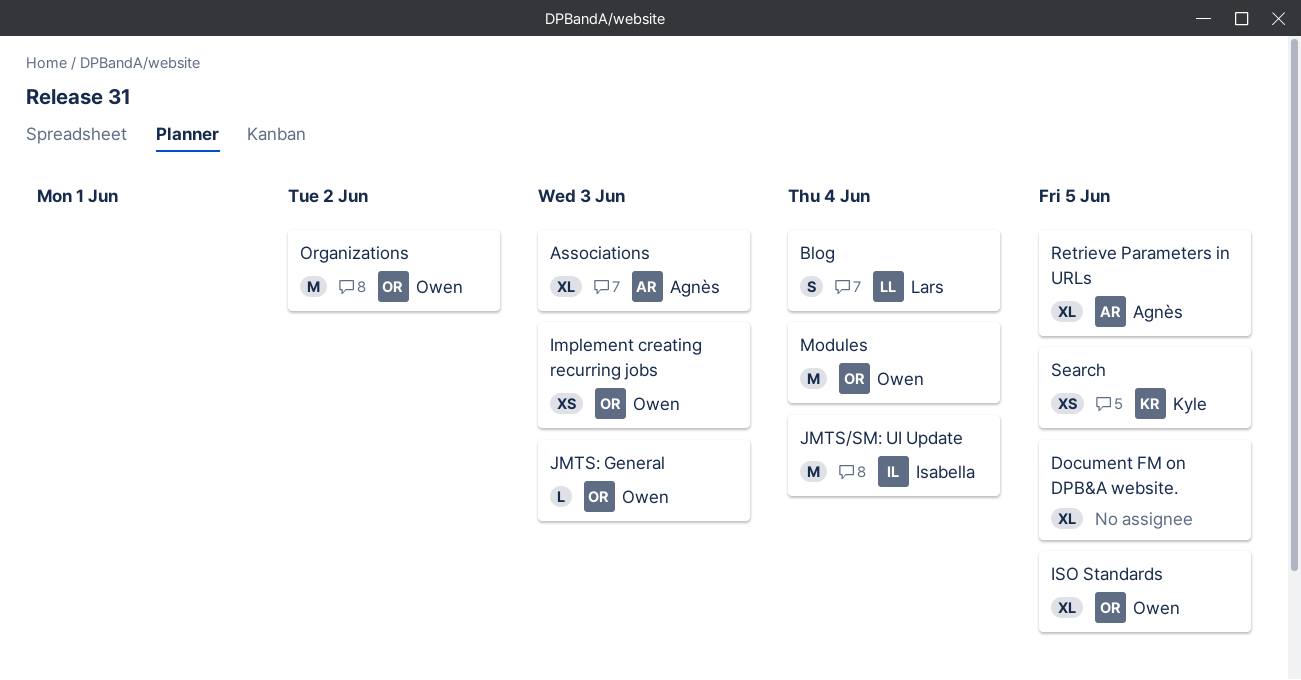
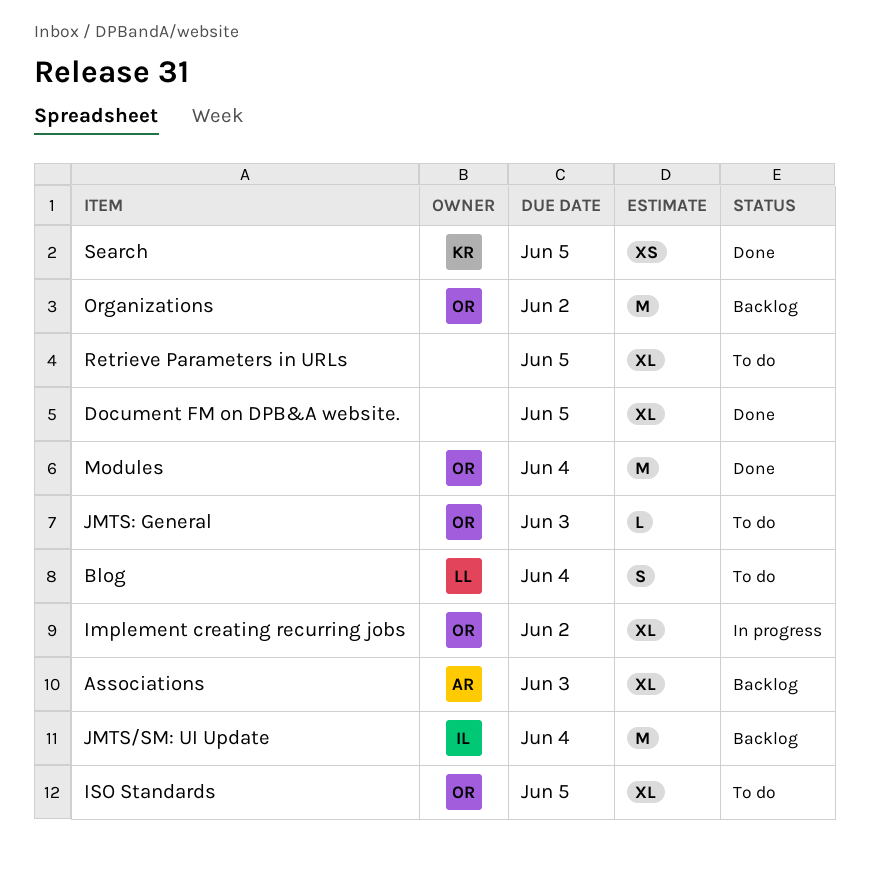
Implement creating recurring jobs, estimate: XS -> XL
Implement creating recurring jobs, due: Jun 3 -> Jun 2
Retrieve Parameters in URLs, owner: Agnès -> none

